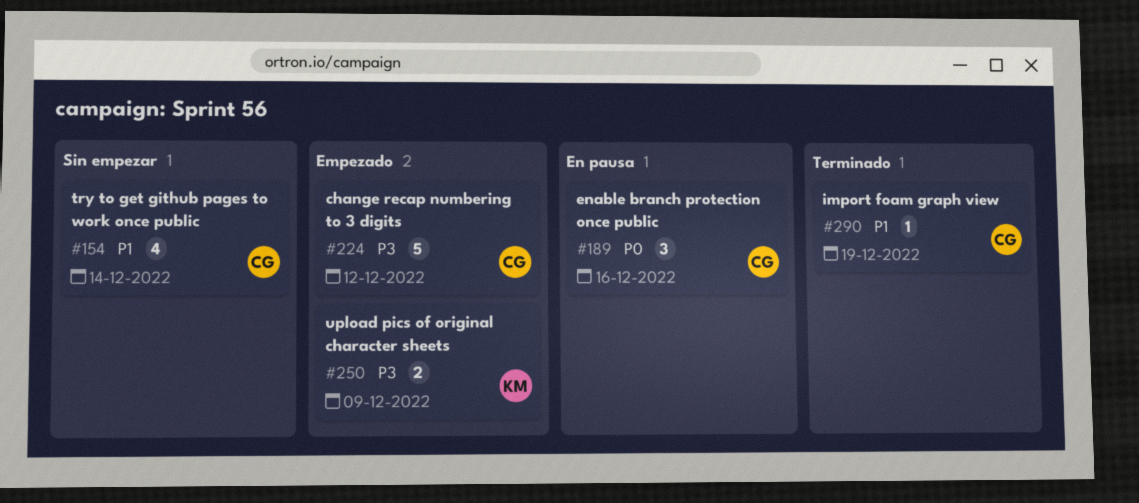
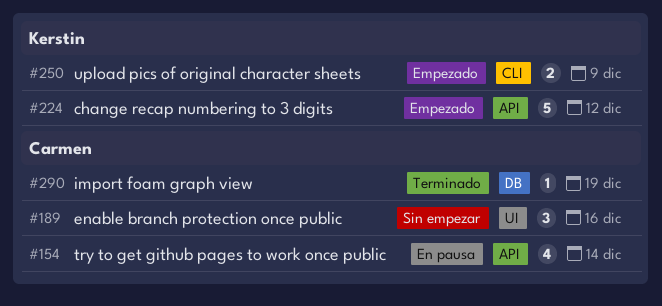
#154, status: Sin empezar -> En pausa
#189, status: En pausa -> Sin empezar
#224, owner: Carmen -> Kerstin

